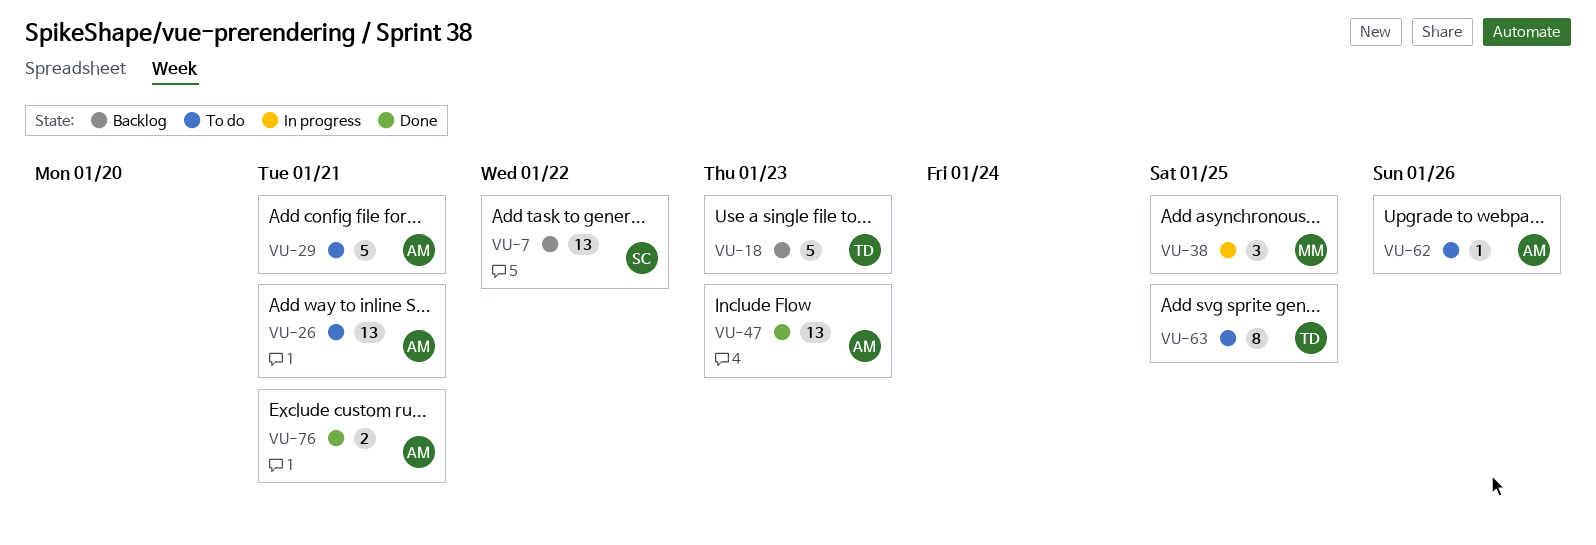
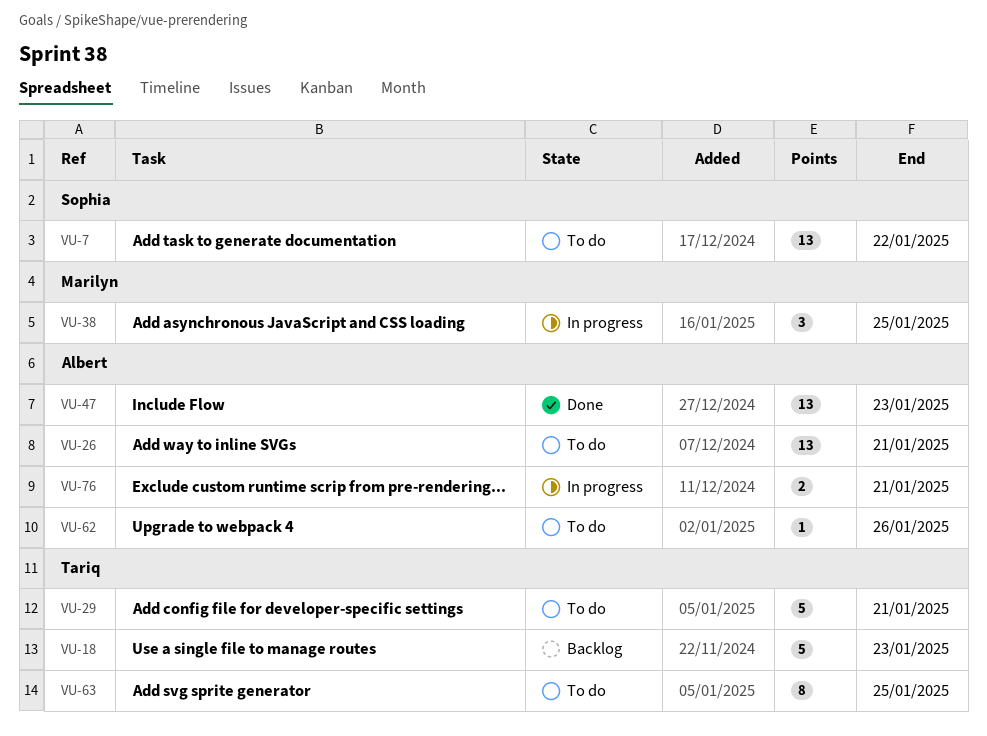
VU-7, status: Backlog -> To do
VU-29, owner: Albert -> Tariq
VU-76, status: Done -> In progress

